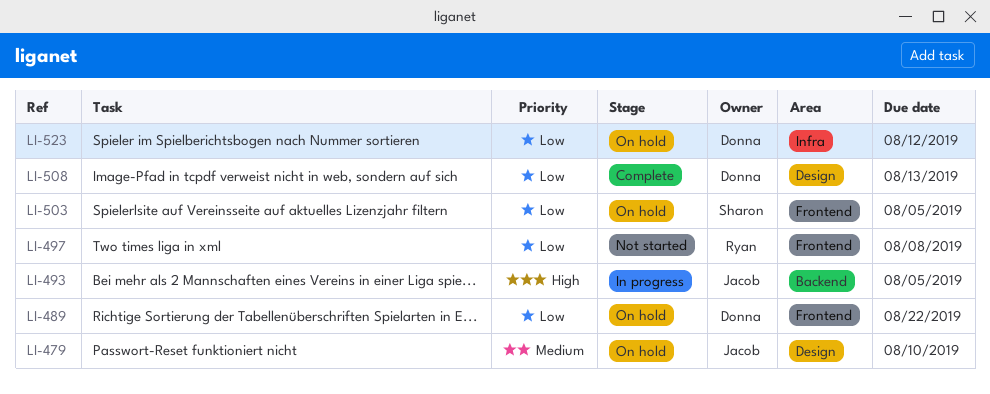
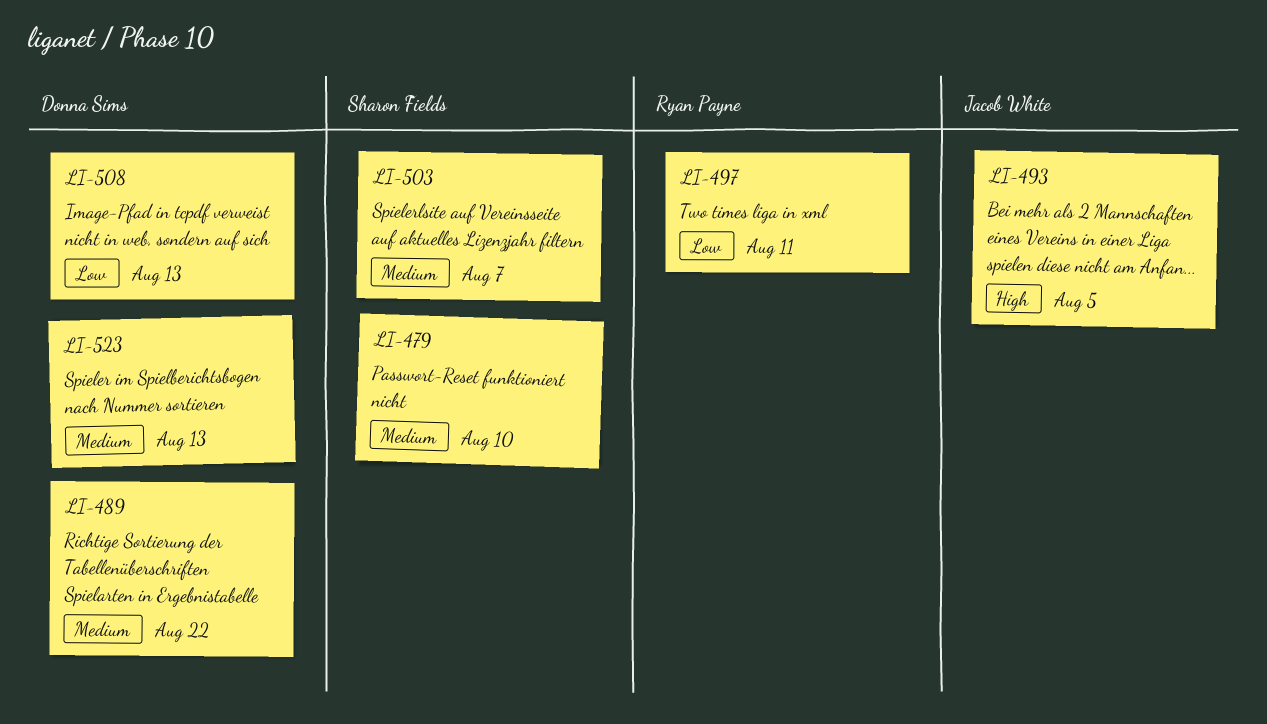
LI-479, owner: Jacob White -> Sharon Fields
LI-489, priority: Low -> Medium
LI-497, due: Aug 8 -> Aug 11
LI-503, priority: Low -> Medium
LI-503, due: Aug 5 -> Aug 7
LI-523, priority: Low -> Medium
LI-523, due: Aug 12 -> Aug 13

